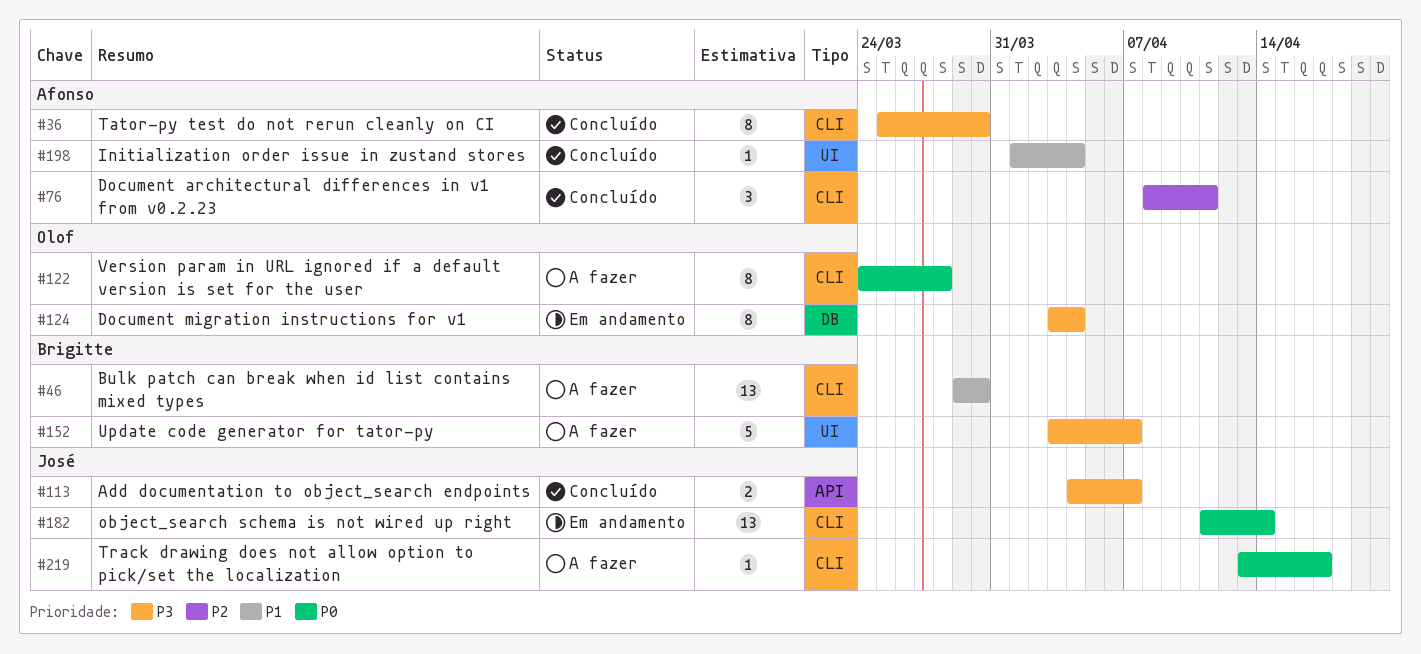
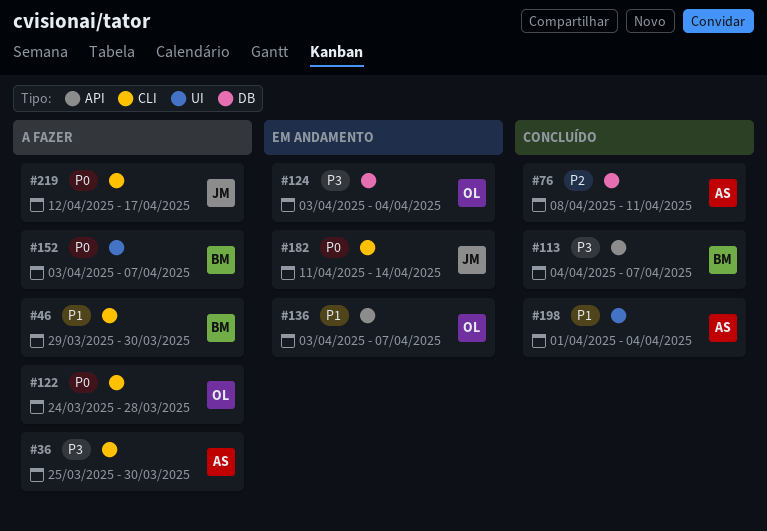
#36, status: Concluído -> A fazer
#76, label: CLI -> DB
#113, owner: José -> Brigitte
#136: none -> present
#152, priority: P3 -> P0
#219, start: Apr 13 -> Apr 12

